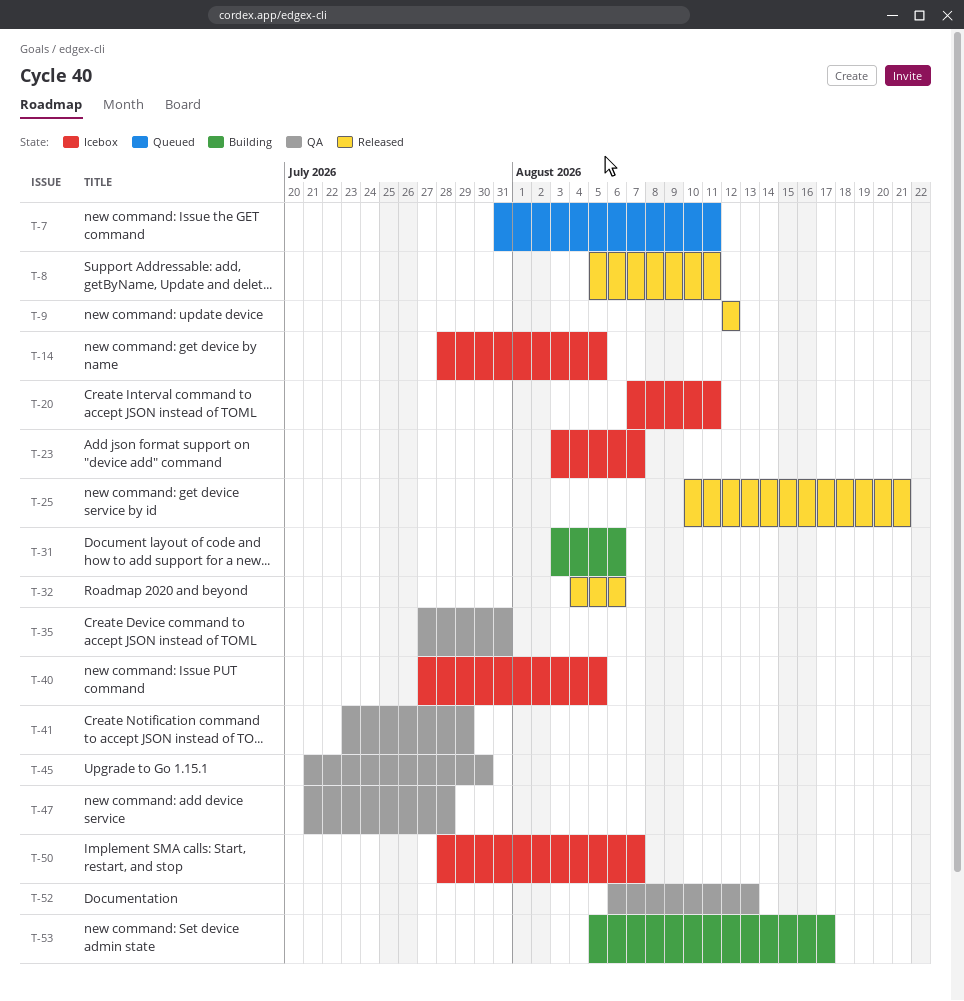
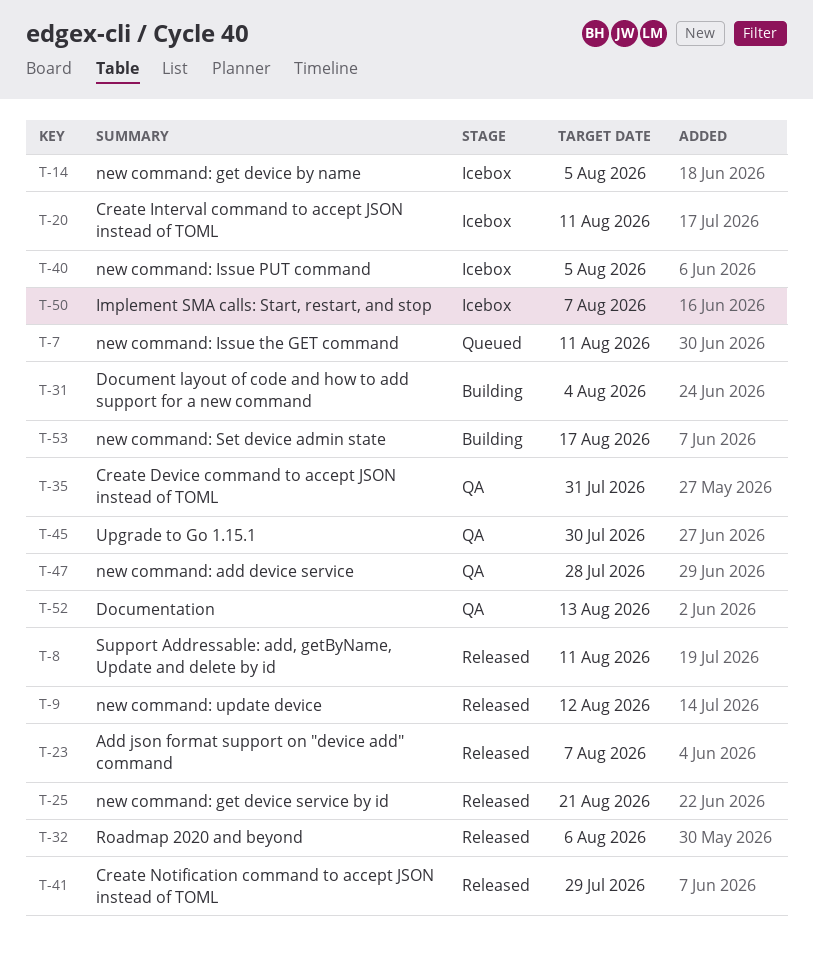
T-23, status: Icebox -> Released
T-31, due: Aug 6 -> Aug 4
T-41, status: QA -> Released

